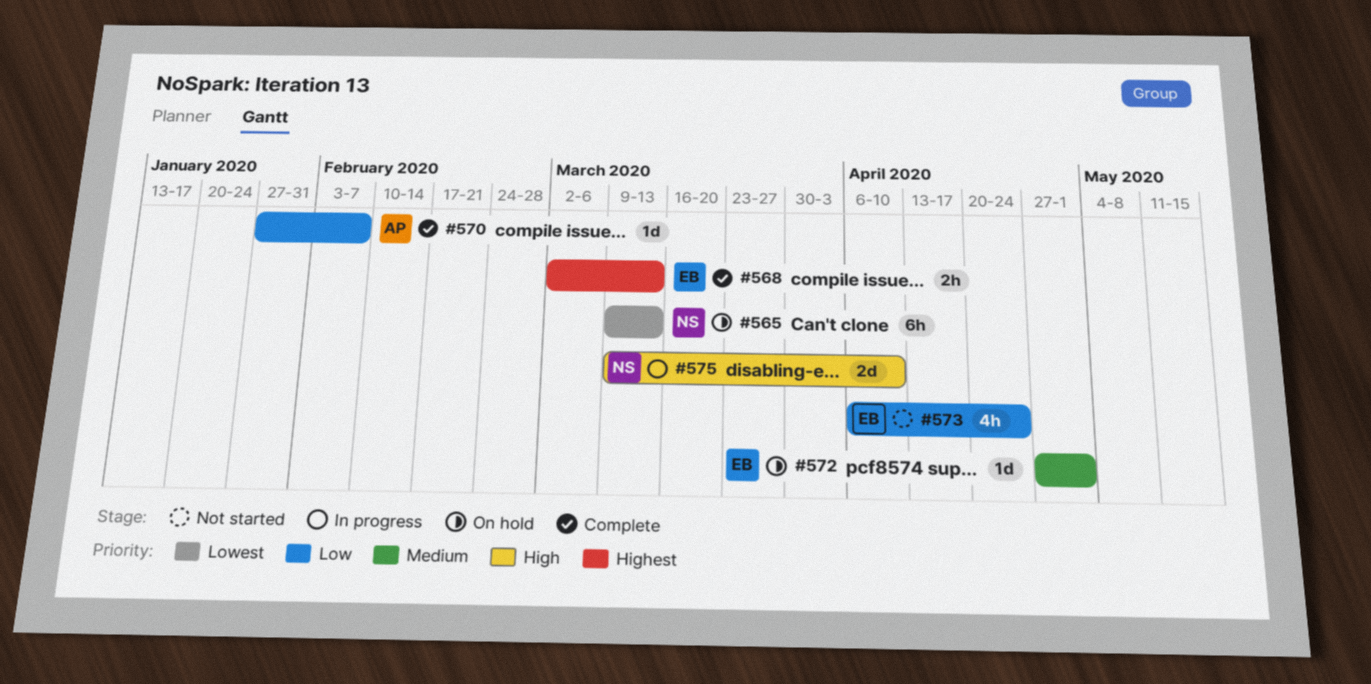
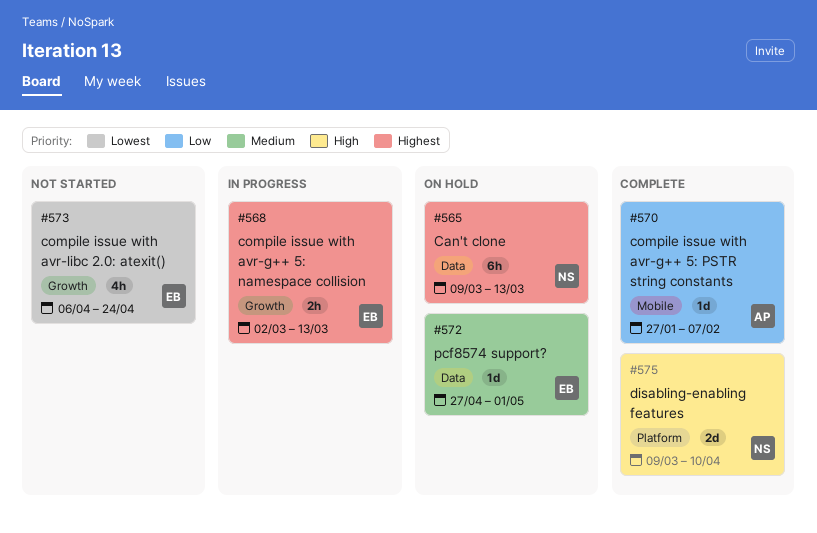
#565, priority: Lowest -> Highest
#568, status: Complete -> In progress
#573, priority: Low -> Lowest
#575, status: In progress -> Complete

